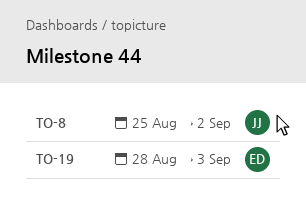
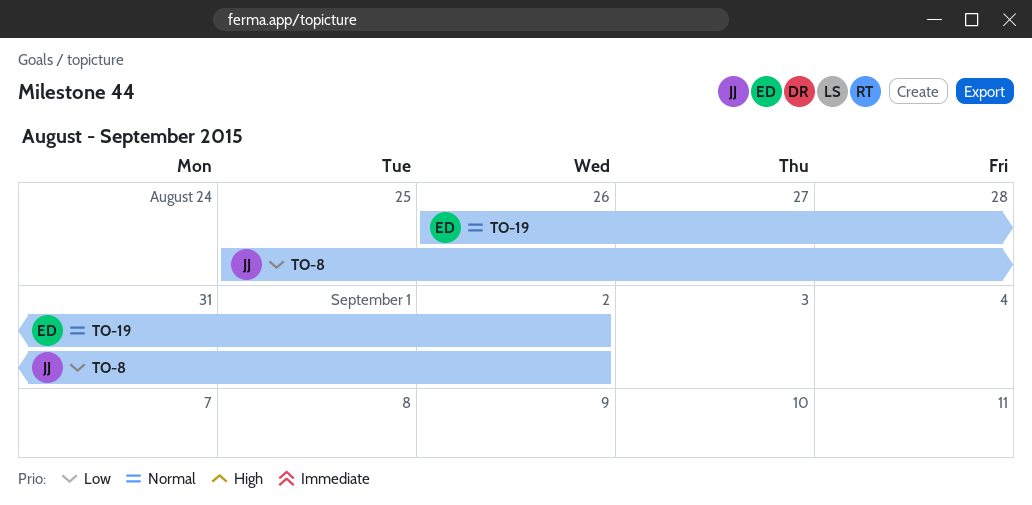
TO-19, start: Aug 28 -> Aug 26
TO-19, due: Sep 3 -> Sep 2

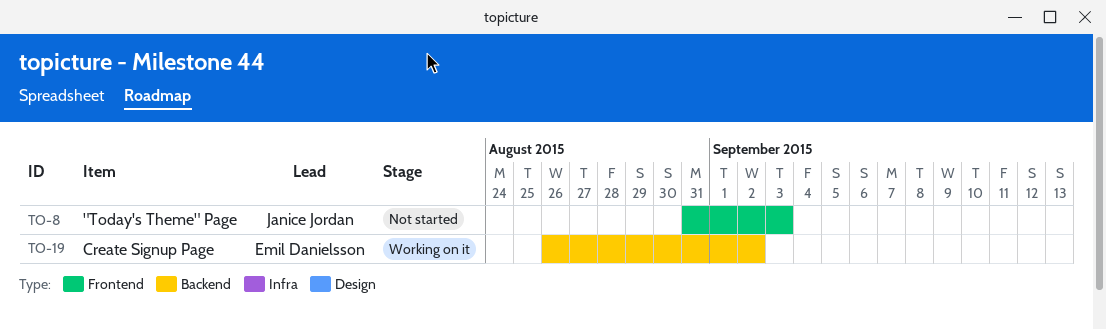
TO-8, start: Aug 25 -> Aug 31
TO-8, due: Sep 2 -> Sep 3

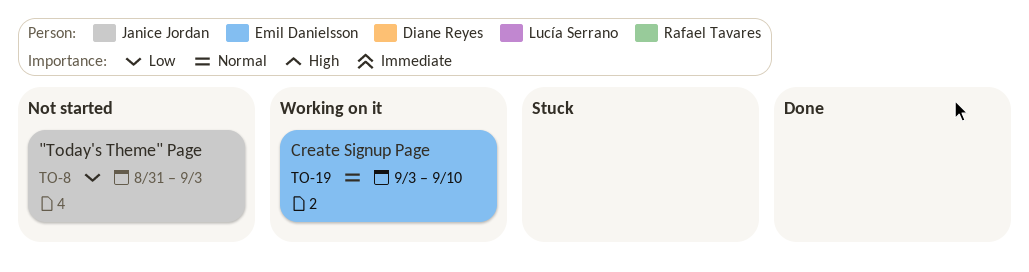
TO-19, start: Aug 26 -> Sep 3
TO-19, due: Sep 2 -> Sep 10

